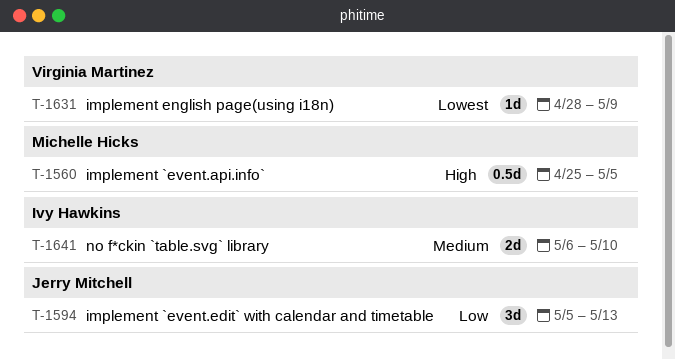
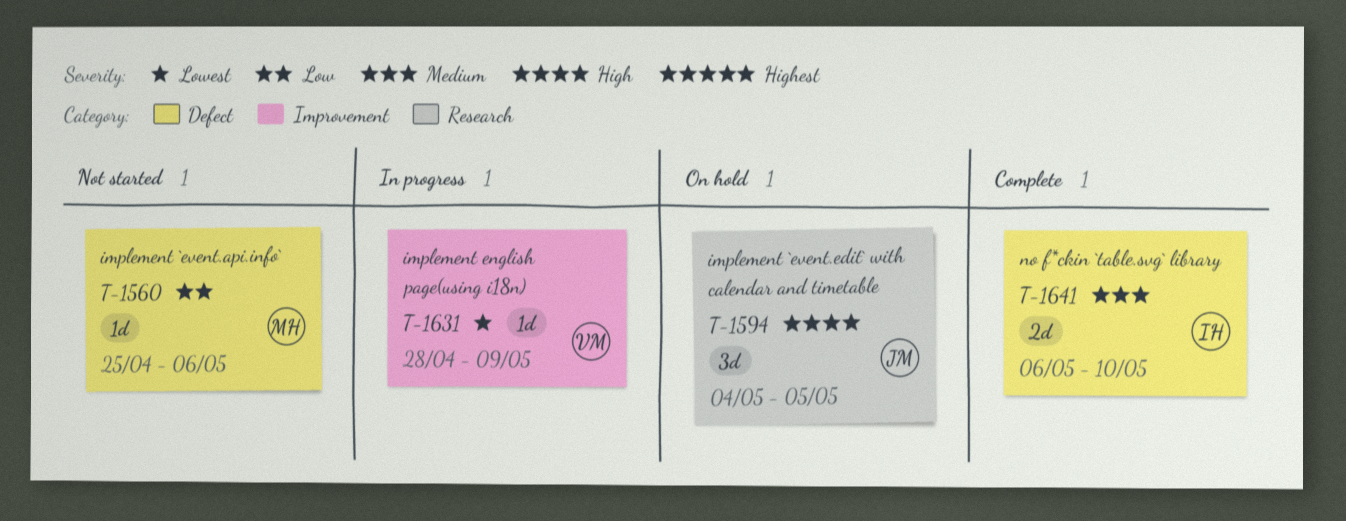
T-1560, priority: High -> Low
T-1560, estimate: 0.5d -> 1d
T-1560, due: May 5 -> May 6
T-1594, priority: Low -> High
T-1594, start: May 5 -> May 4
T-1594, due: May 13 -> May 5

